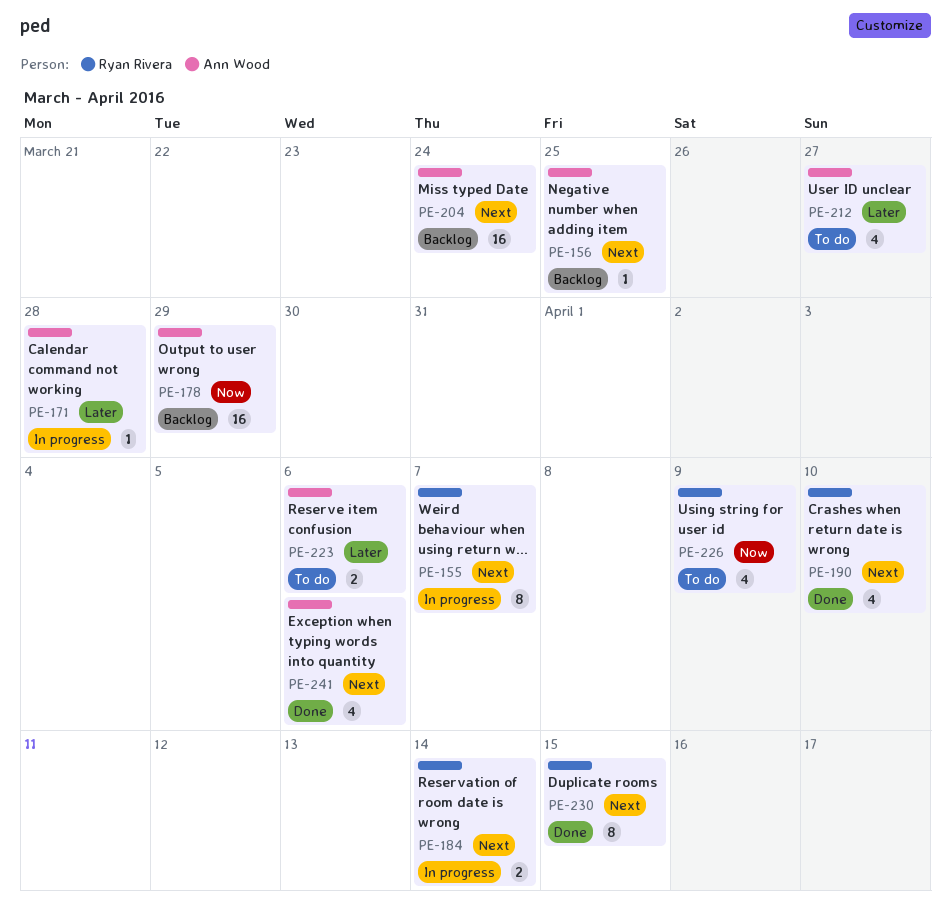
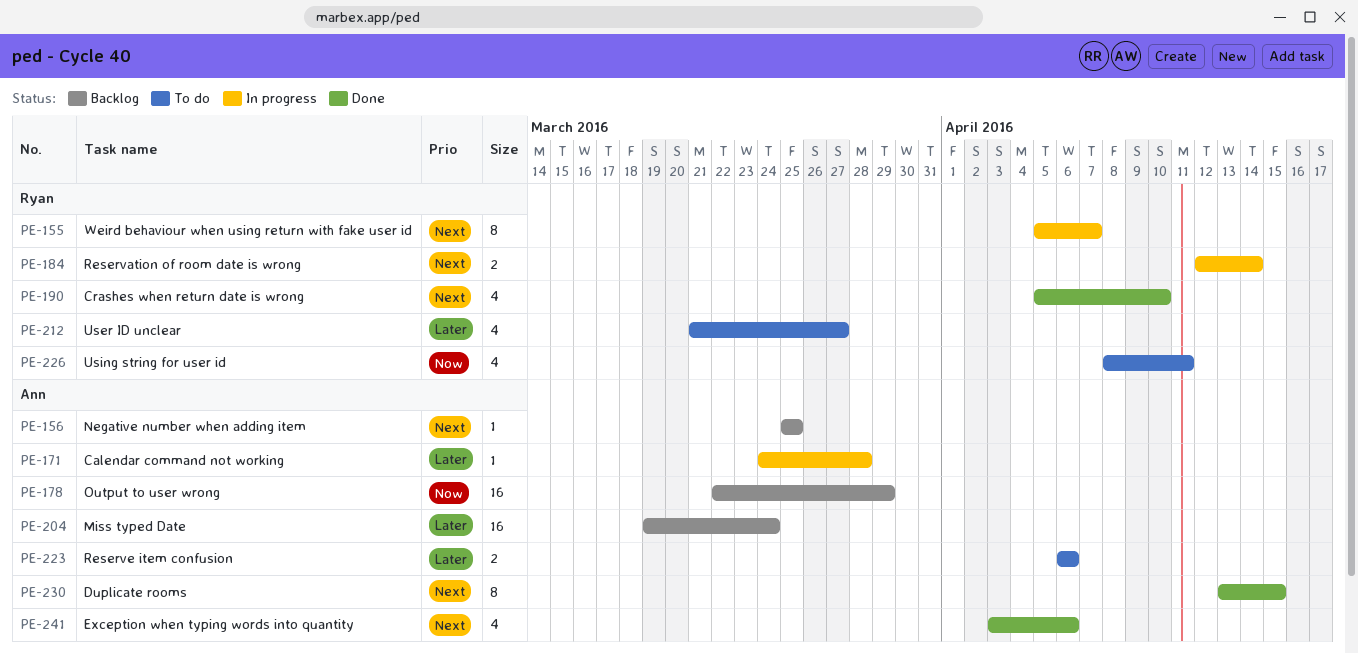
PE-204, priority: Next -> Later
PE-212, owner: Ann Wood -> Ryan Rivera
PE-226, due: Apr 9 -> Apr 11
PE-230, owner: Ryan Rivera -> Ann Wood

